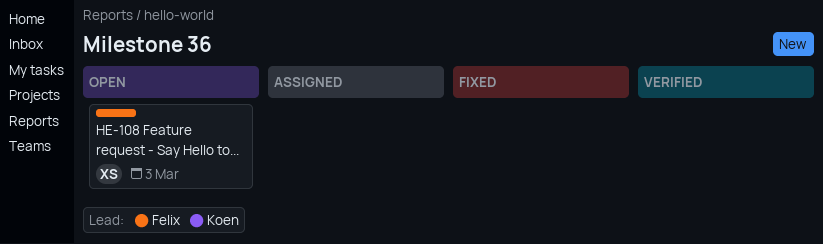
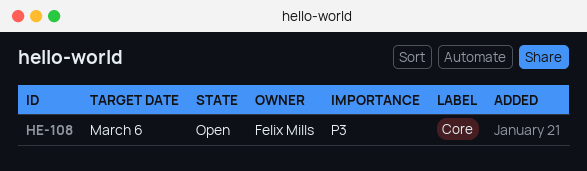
HE-108, due: Mar 3 -> Mar 6

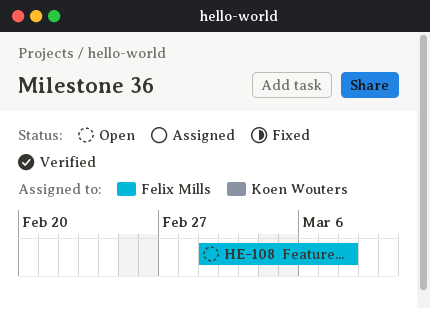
HE-108, due: Mar 6 -> Mar 8

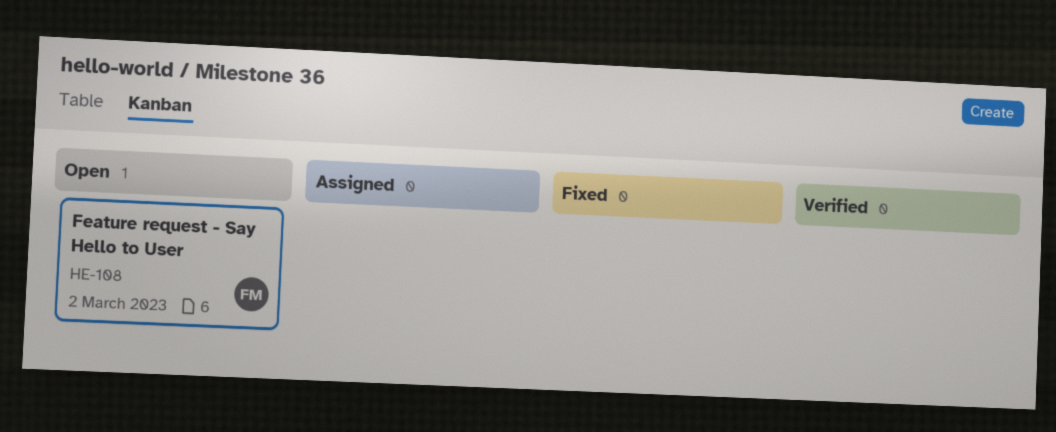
HE-108, due: Mar 8 -> Mar 2

